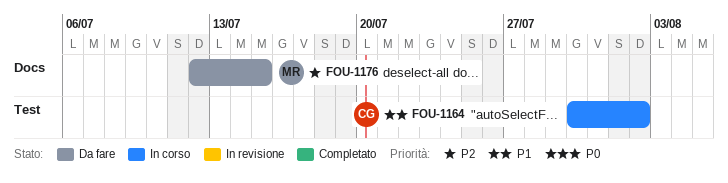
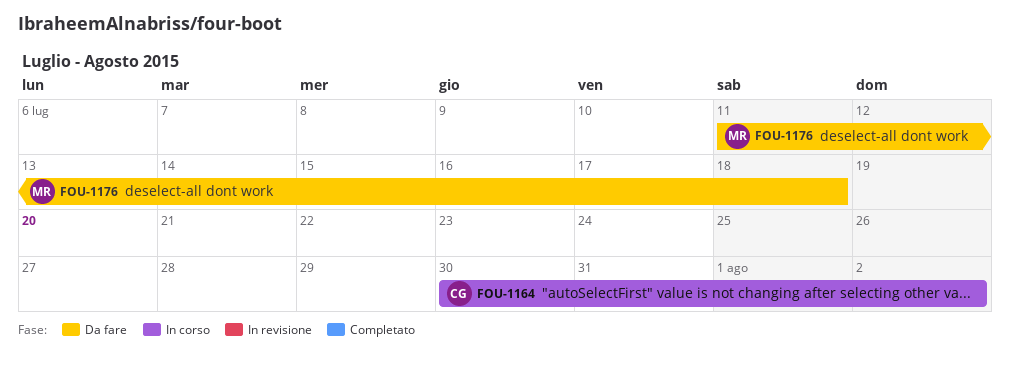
FOU-1176, start: Jul 12 -> Jul 11
FOU-1176, due: Jul 15 -> Jul 18

